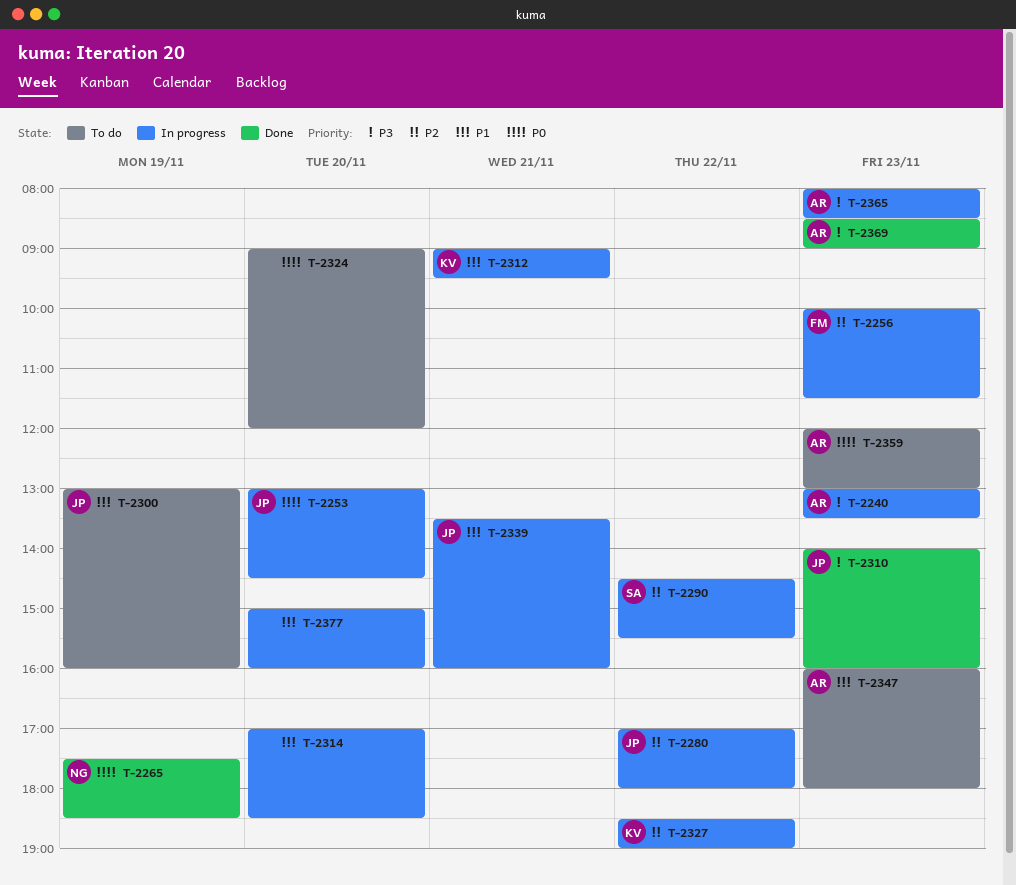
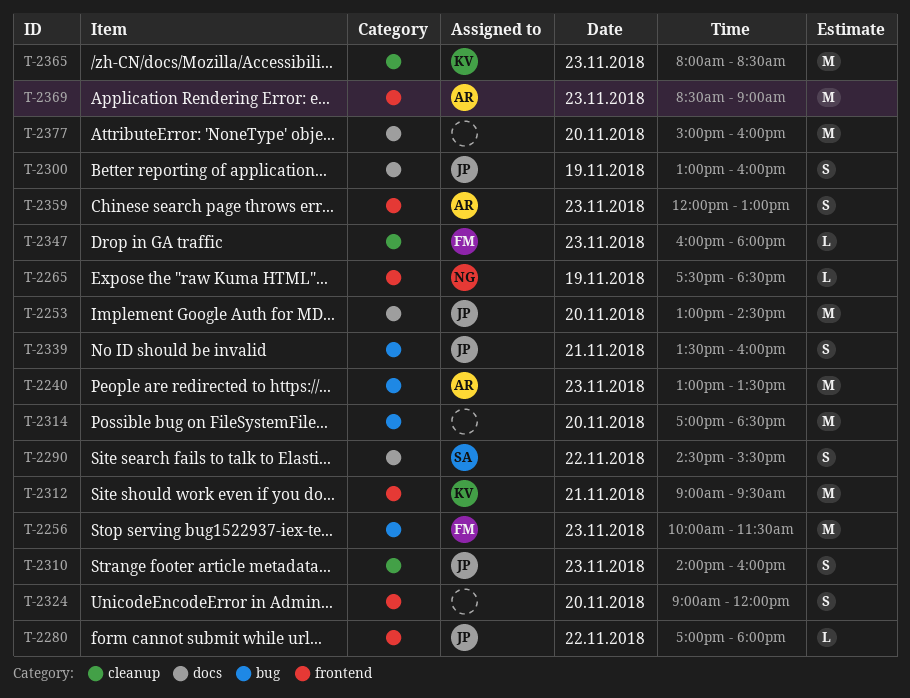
T-2327: present -> none
T-2347, owner: AR -> FM
T-2365, owner: AR -> KV

